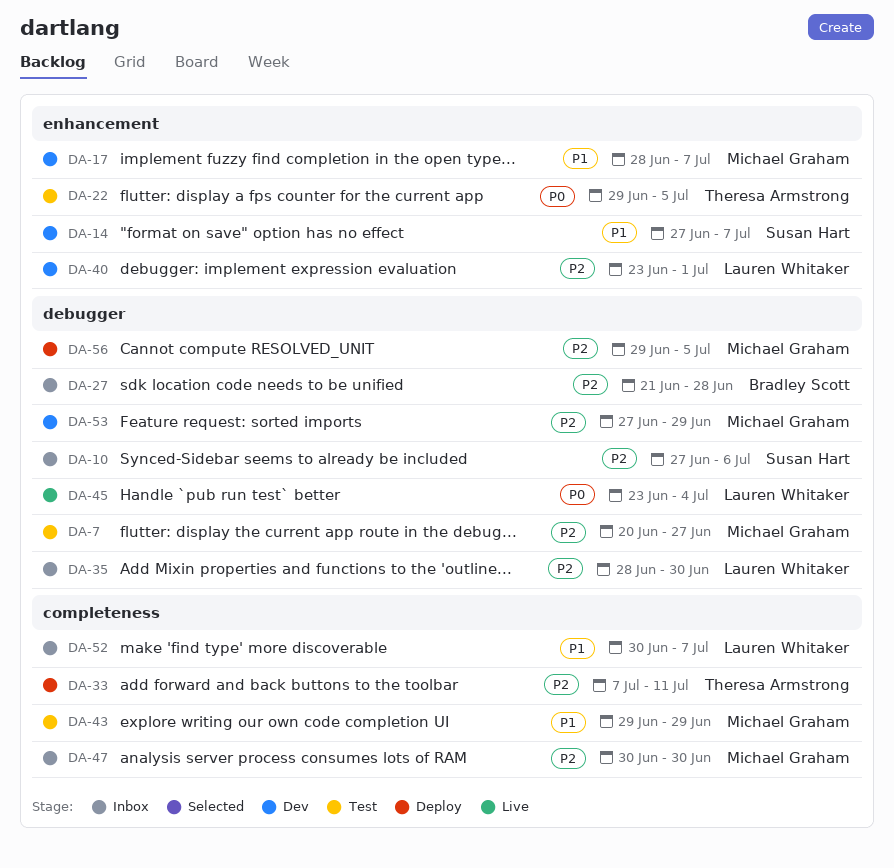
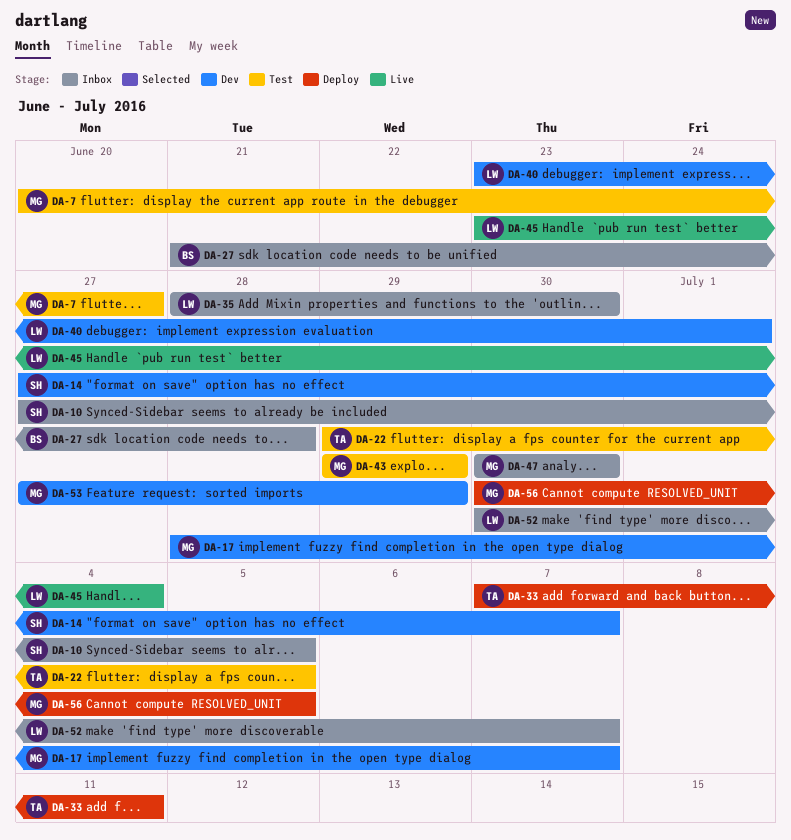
DA-10, due: Jul 6 -> Jul 5
DA-56, start: Jun 29 -> Jun 30

